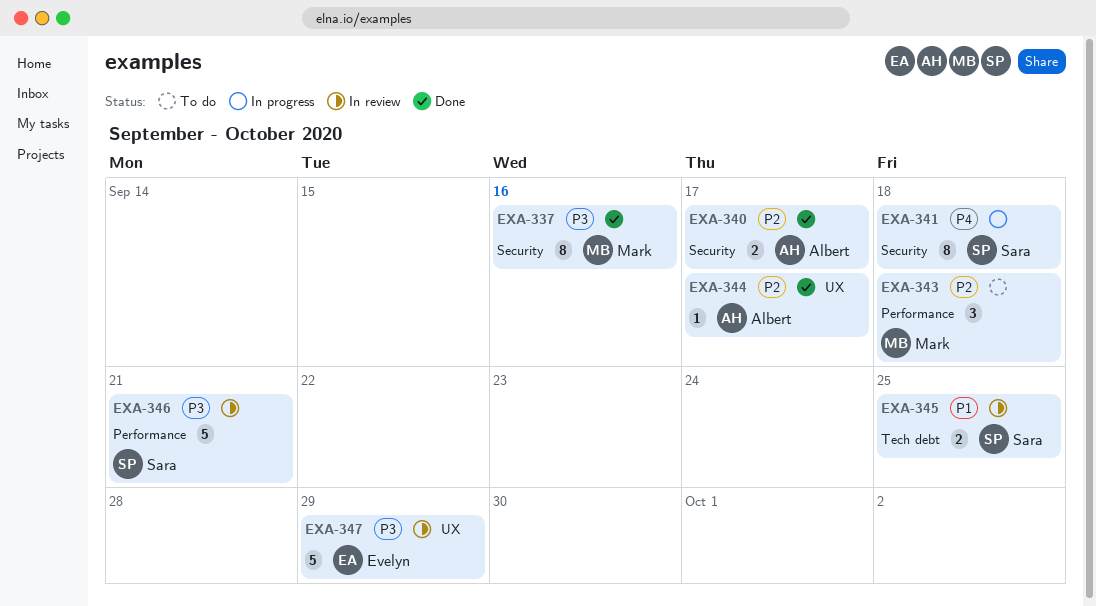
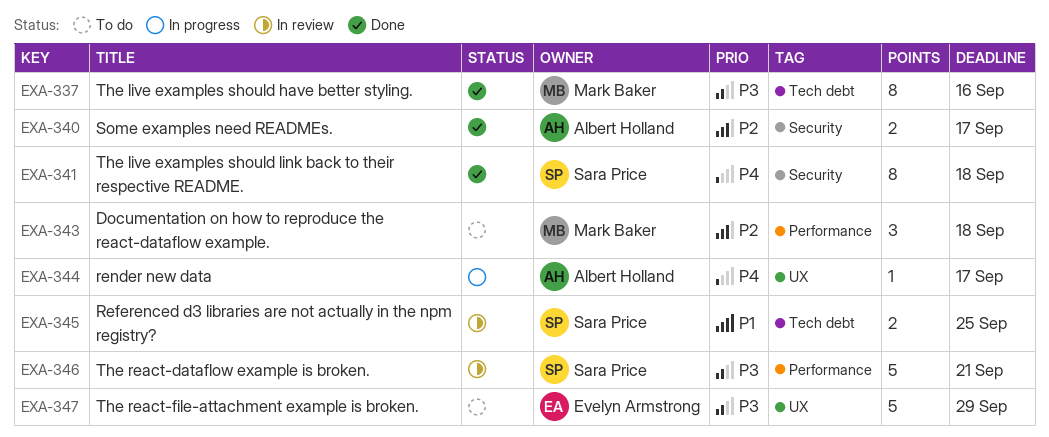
EXA-337, label: Security -> Tech debt
EXA-341, status: In progress -> Done
EXA-344, status: Done -> In progress
EXA-344, priority: P2 -> P4
EXA-347, status: In review -> To do

